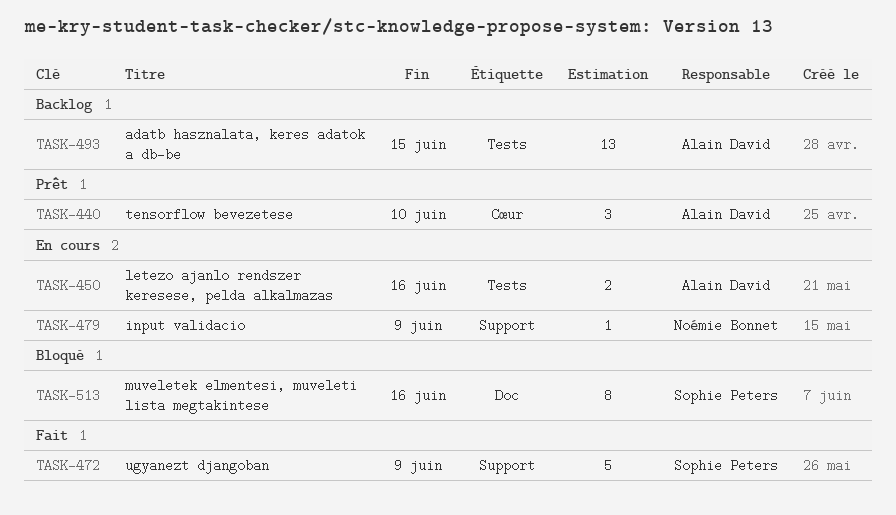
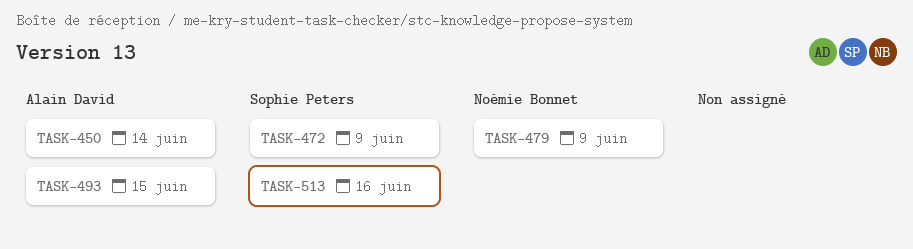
TASK-440: present -> none
TASK-450, due: Jun 16 -> Jun 14

